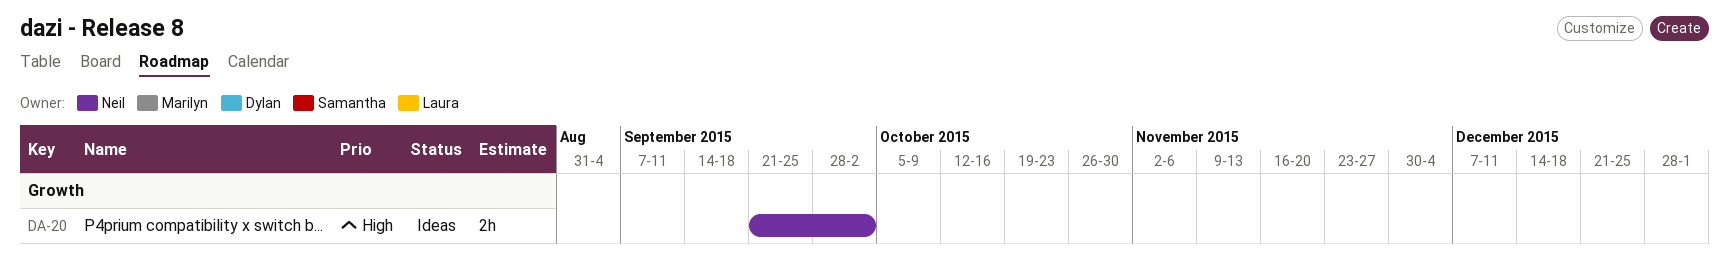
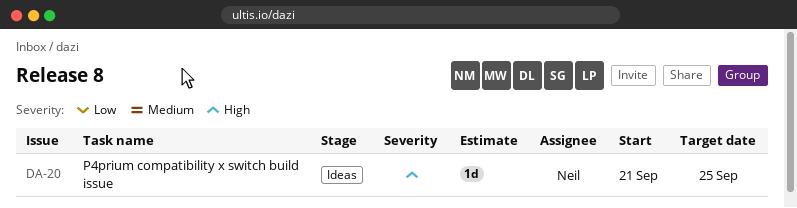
DA-20, estimate: 2h -> 1d
DA-20, due: Oct 2 -> Sep 25

